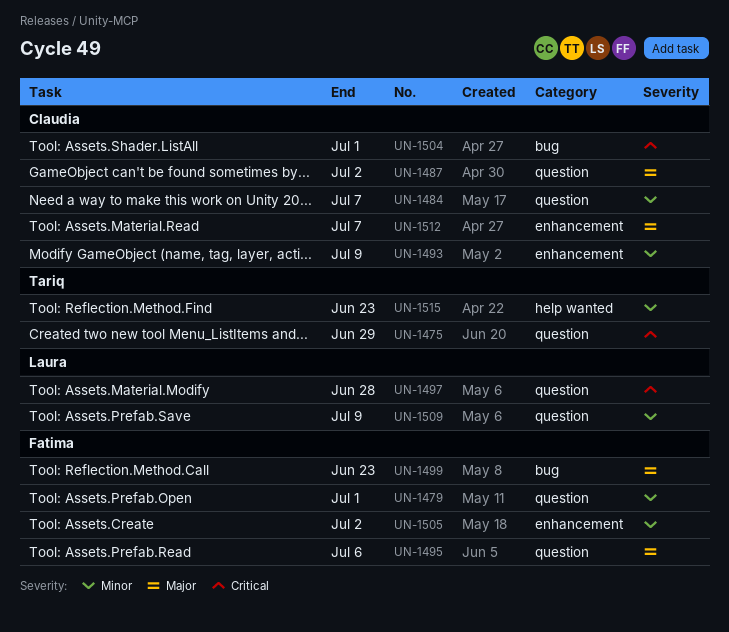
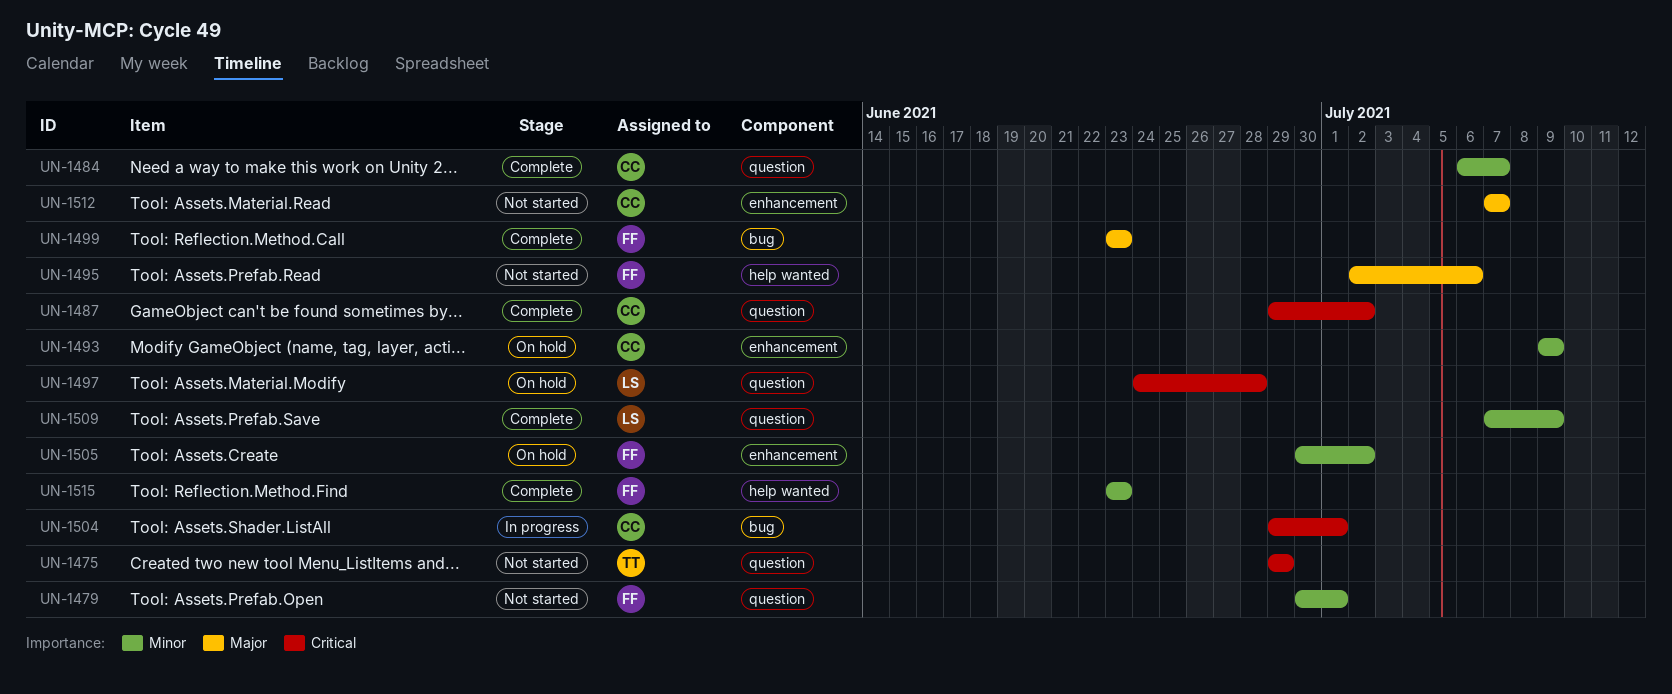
UN-1487, priority: Major -> Critical
UN-1495, label: question -> help wanted
UN-1515, owner: Tariq -> Fatima

